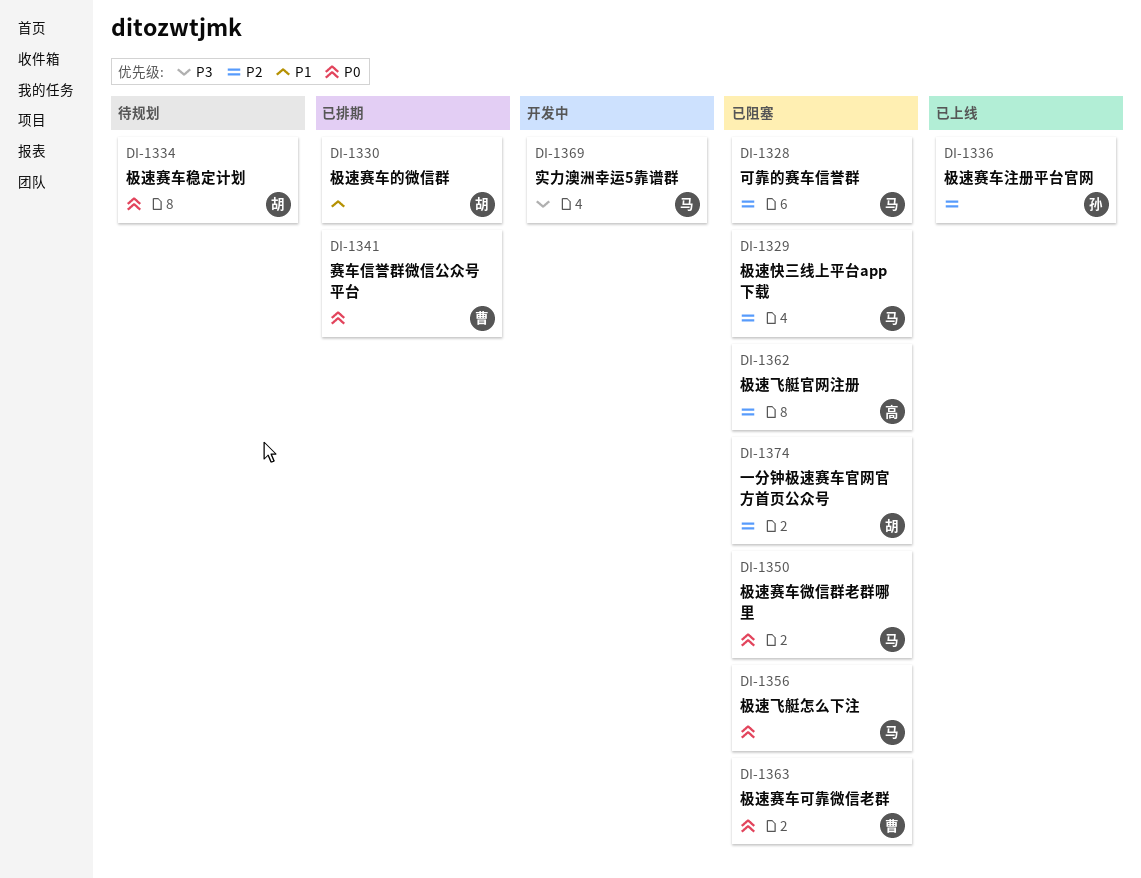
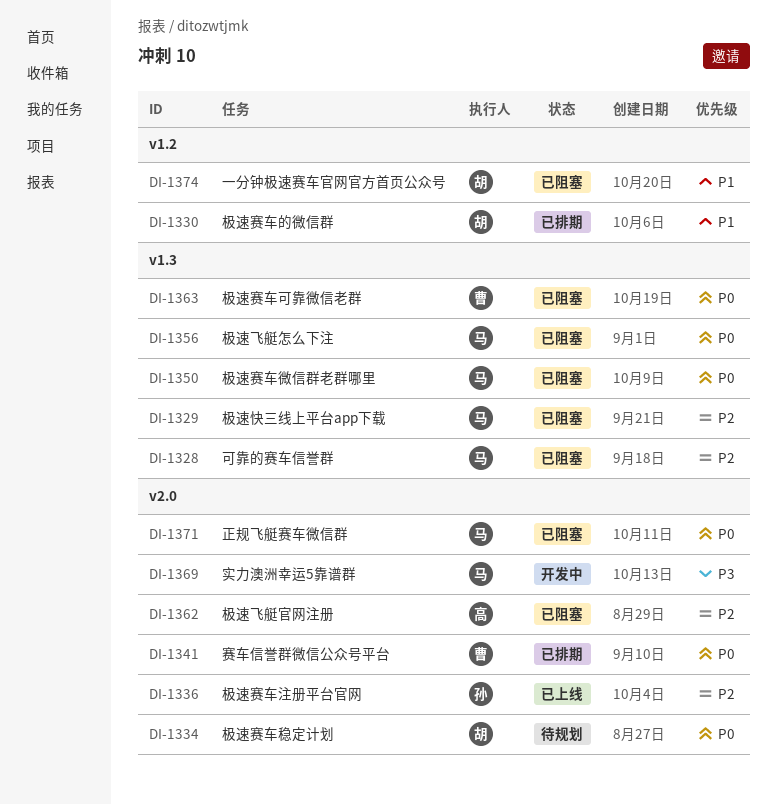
DI-1371: none -> present
DI-1374, priority: P2 -> P1

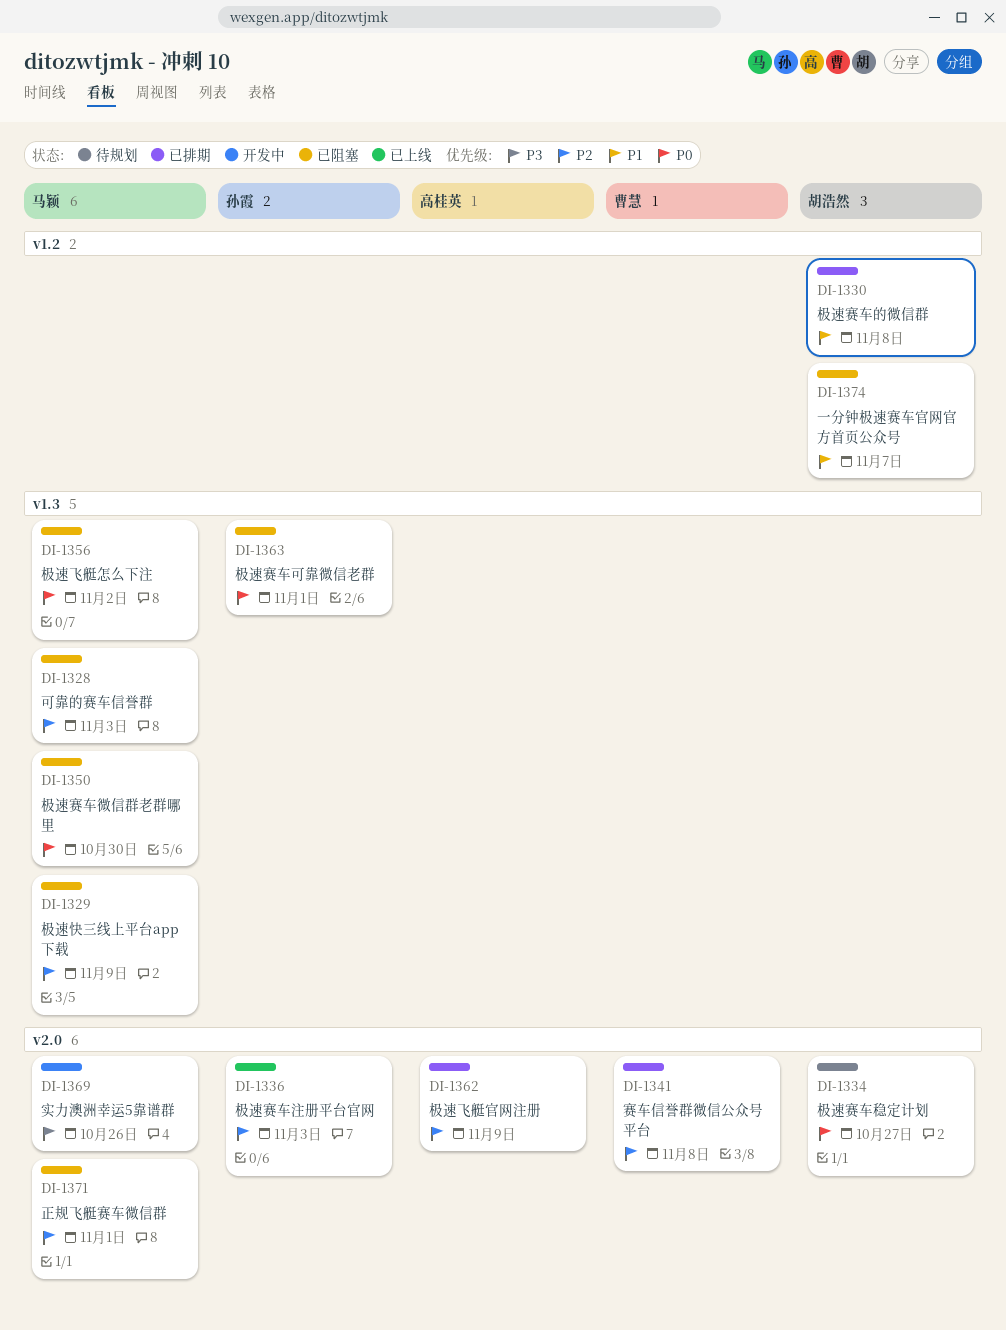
DI-1341, priority: P0 -> P2
DI-1362, status: 已阻塞 -> 已排期
DI-1363, owner: 曹慧 -> 孙霞
DI-1371, priority: P0 -> P2

